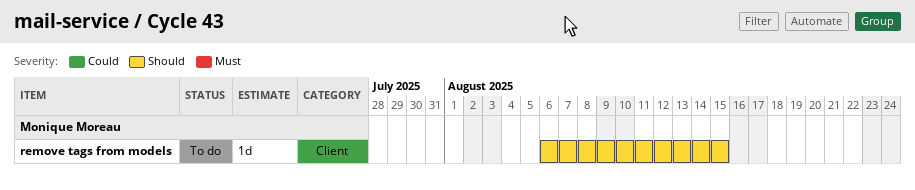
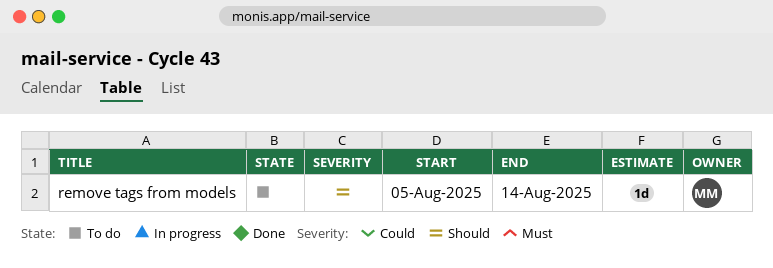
remove tags from models, start: Aug 6 -> Aug 5
remove tags from models, due: Aug 15 -> Aug 14

